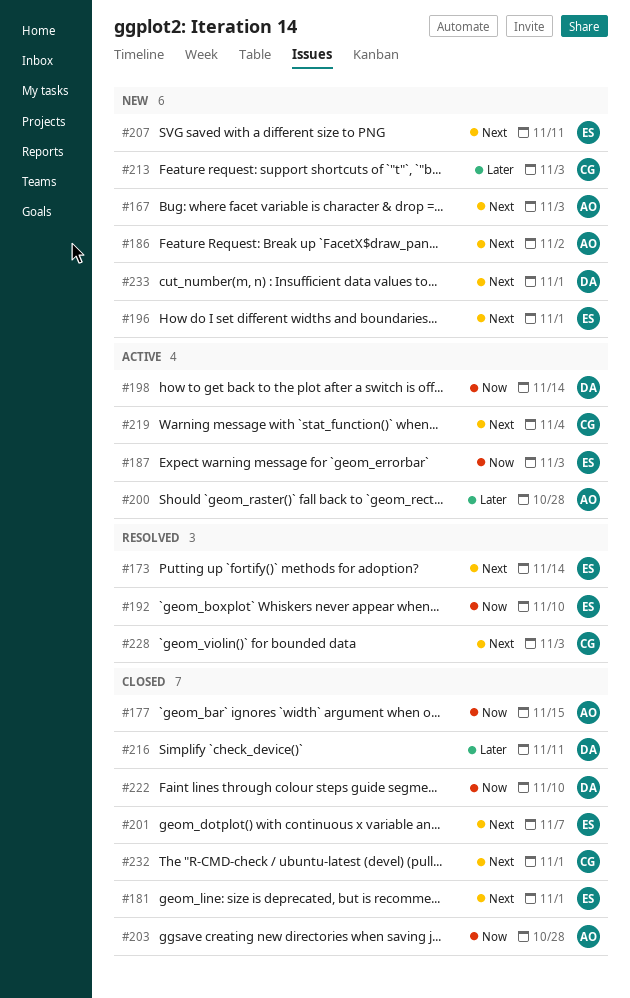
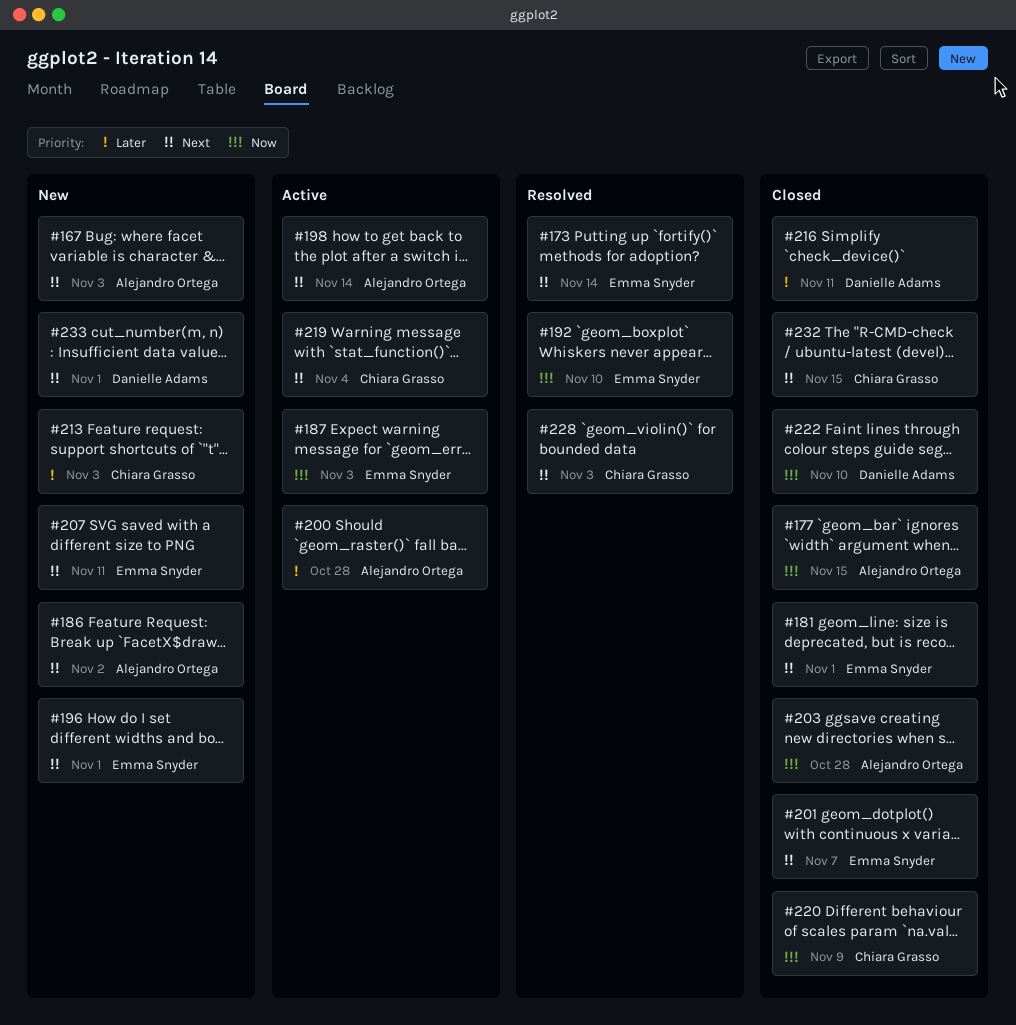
#198, owner: Danielle Adams -> Alejandro Ortega
#198, priority: Now -> Next
#220: none -> present
#232, due: Nov 1 -> Nov 15

